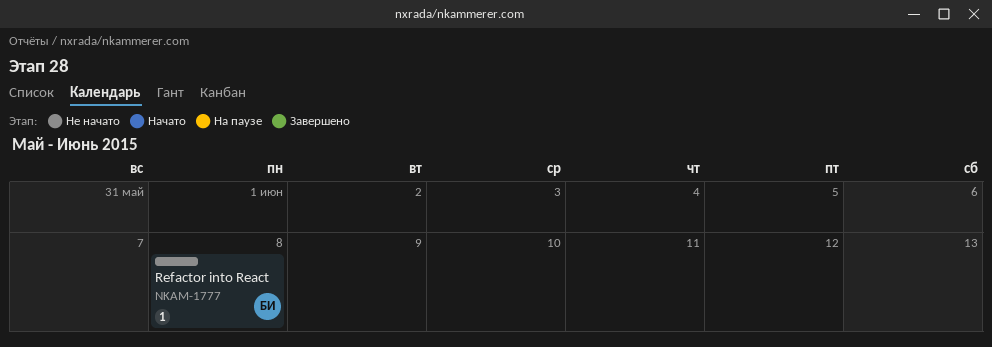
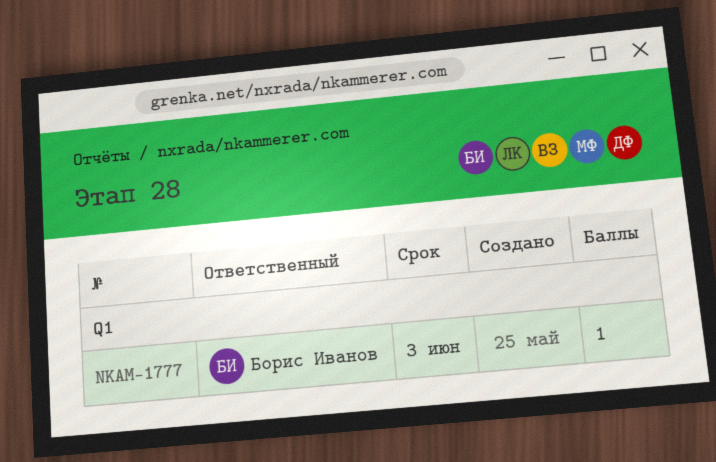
NKAM-1777, due: Jun 8 -> Jun 3

